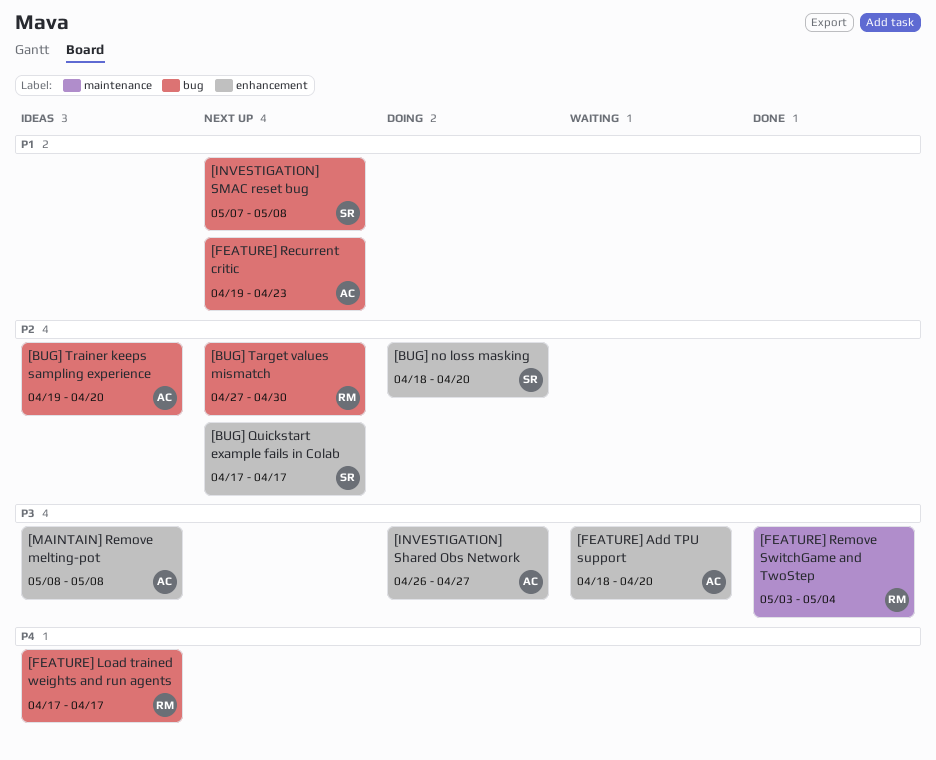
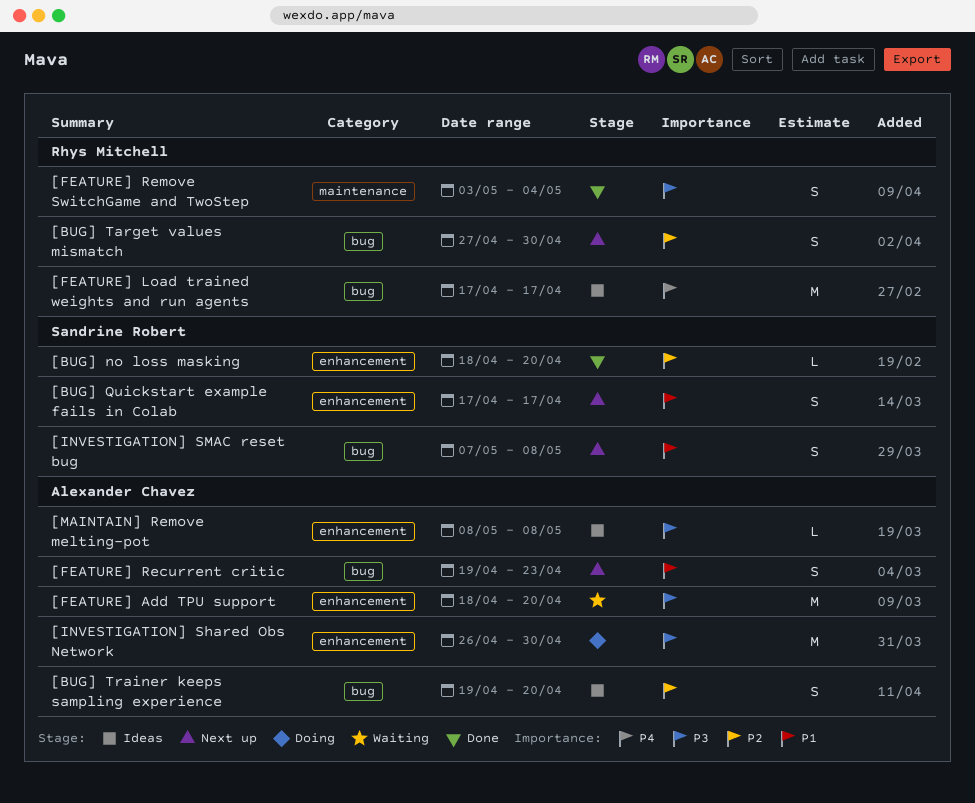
[BUG] no loss masking, status: Doing -> Done
[BUG] Quickstart example fails in Colab, priority: P2 -> P1
[INVESTIGATION] Shared Obs Network, due: Apr 27 -> Apr 30

